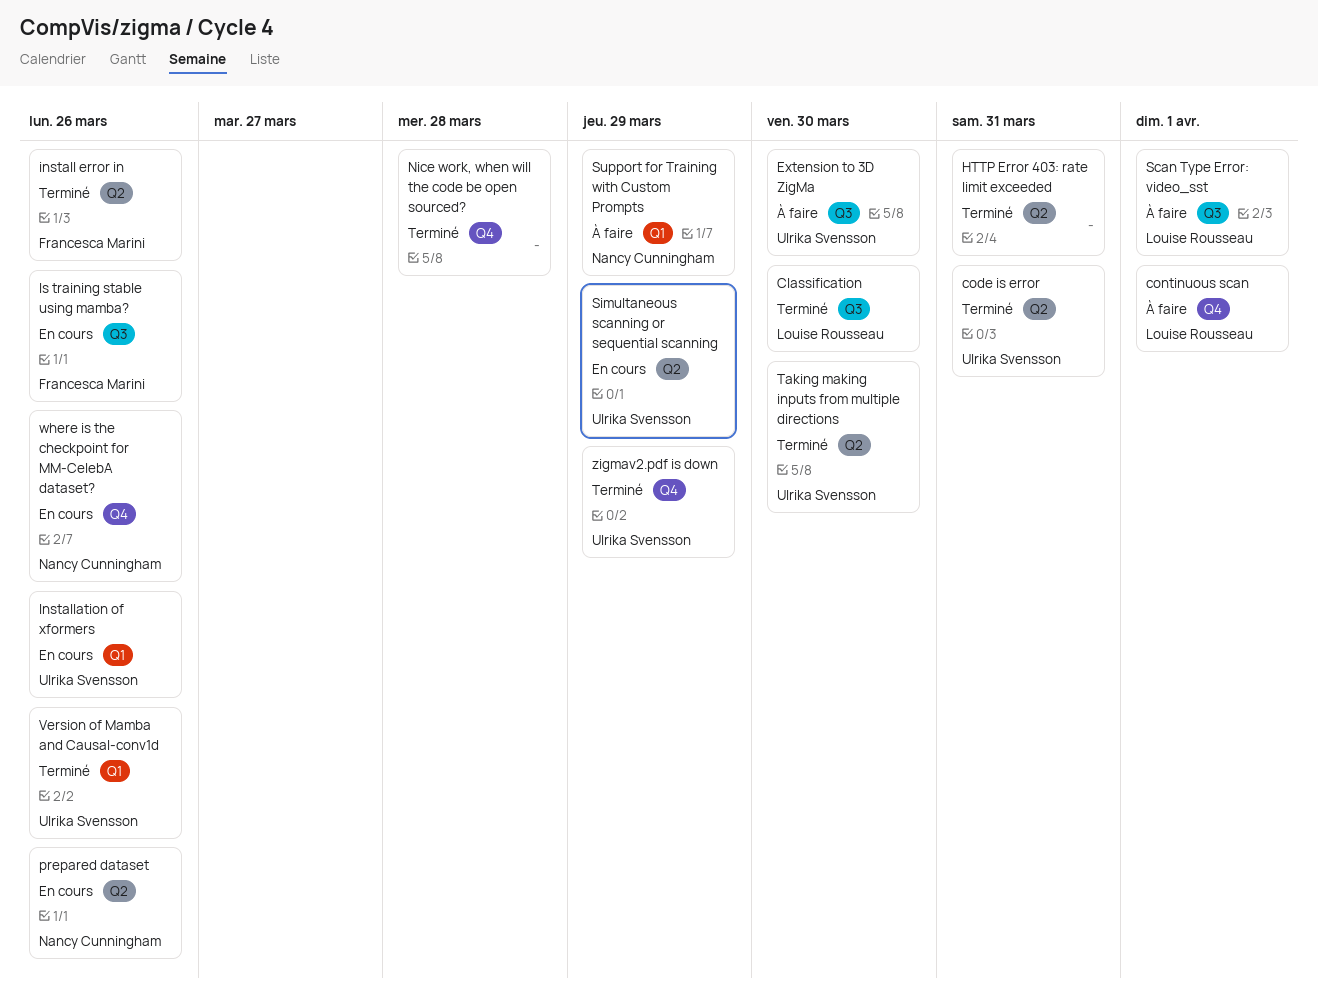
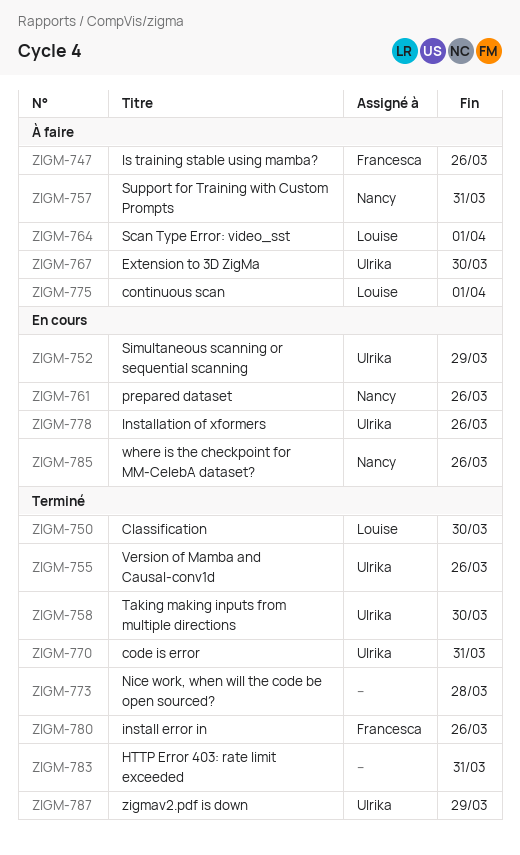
Is training stable using mamba?, status: En cours -> À faire
Support for Training with Custom Prompts, due: Mar 29 -> Mar 31

